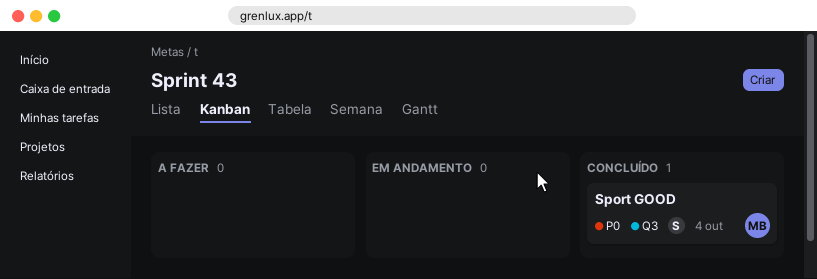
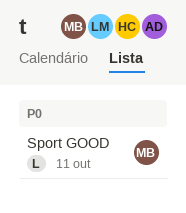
Sport GOOD, estimate: S -> L
Sport GOOD, due: Oct 4 -> Oct 11

